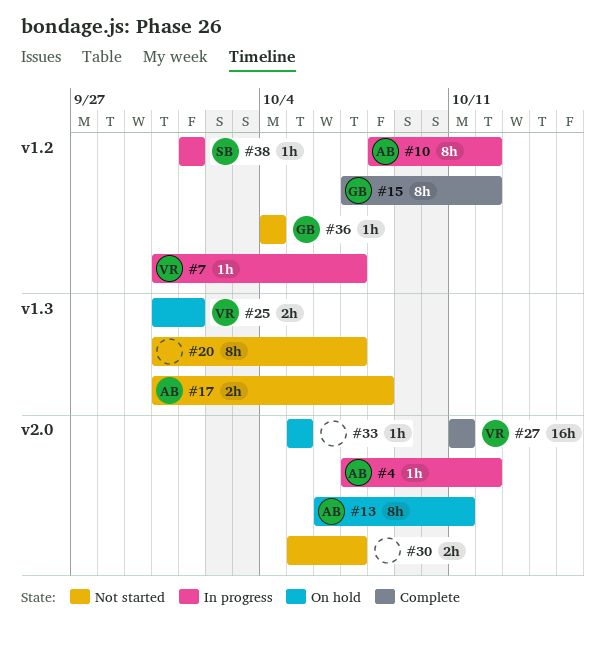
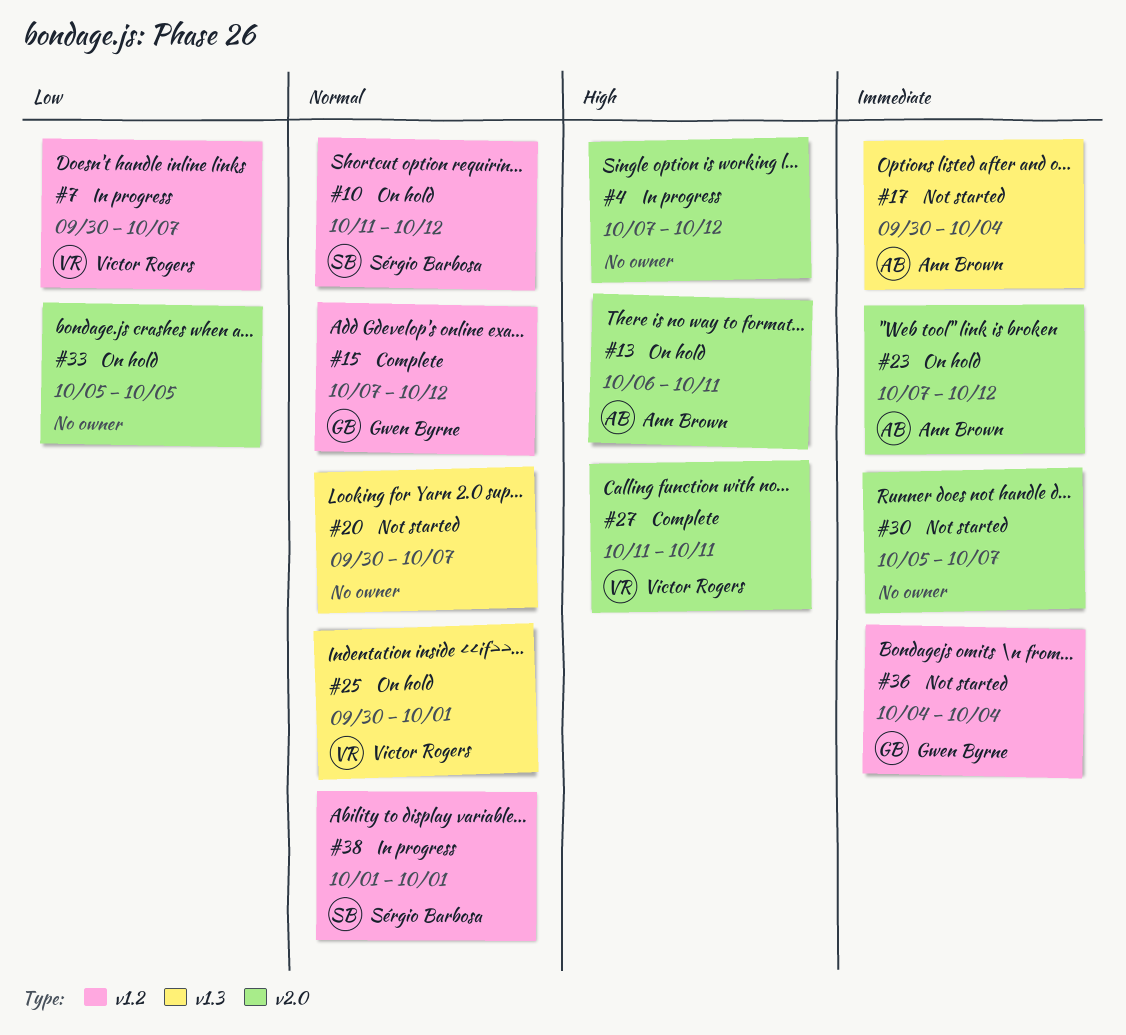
#4, owner: Ann Brown -> none
#10, status: In progress -> On hold
#10, owner: Ann Brown -> Sérgio Barbosa
#10, start: Oct 8 -> Oct 11
#17, due: Oct 8 -> Oct 4
#23: none -> present

